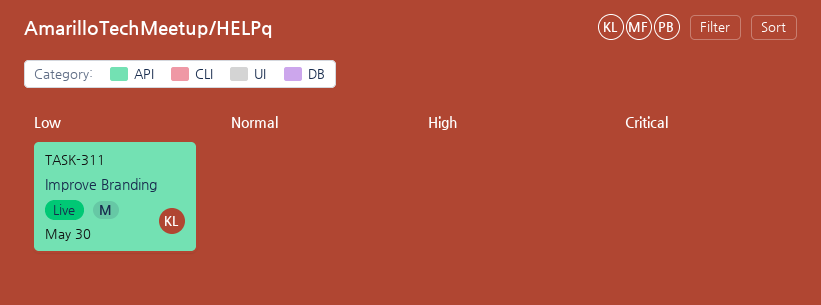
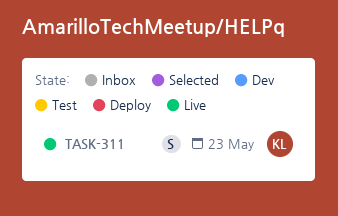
TASK-311, estimate: M -> S
TASK-311, due: May 30 -> May 23

